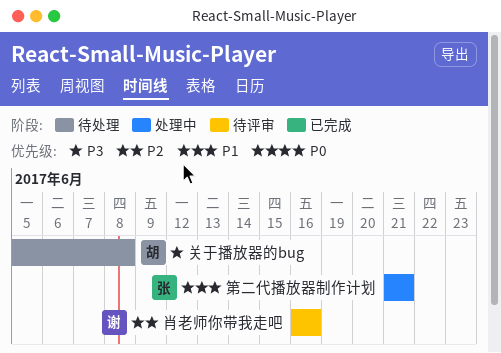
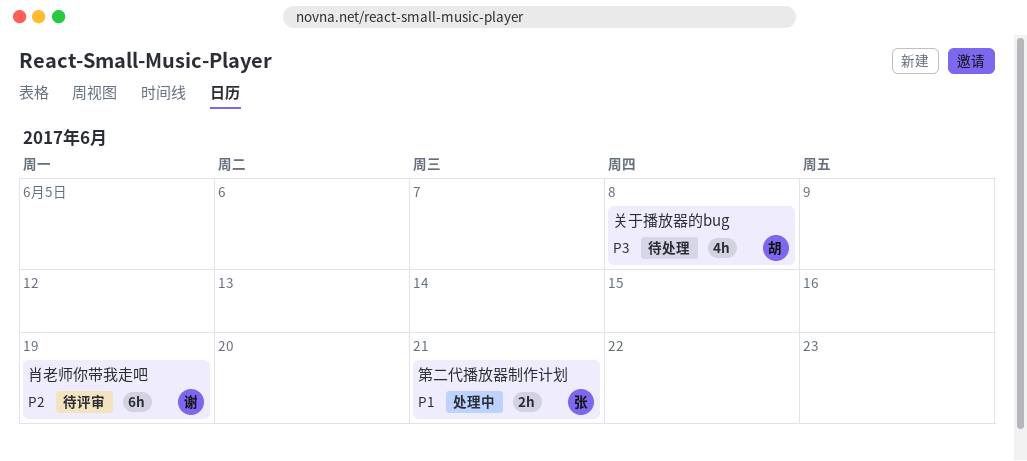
肖老师你带我走吧, due: Jun 16 -> Jun 19

